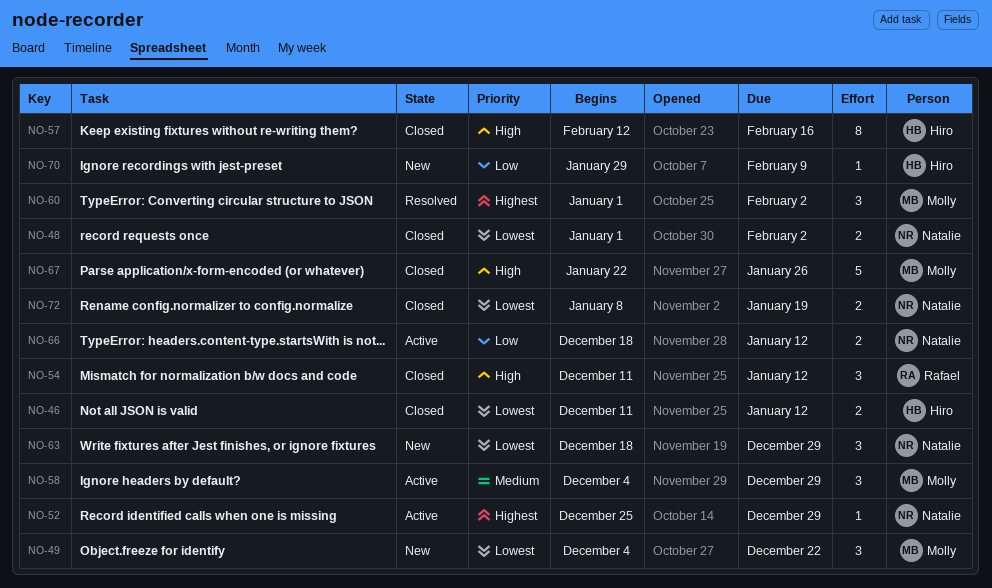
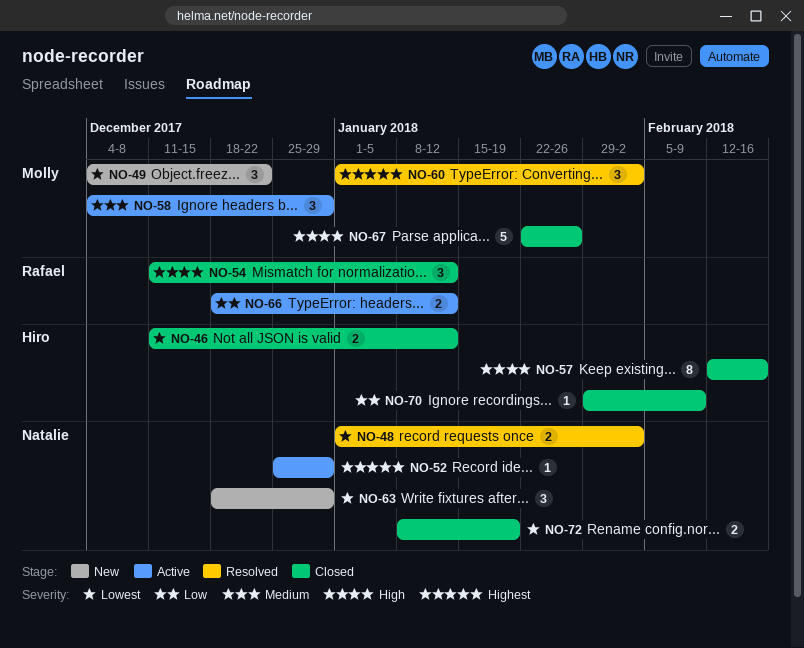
NO-48, status: Closed -> Resolved
NO-66, owner: Natalie -> Rafael
NO-70, status: New -> Closed

